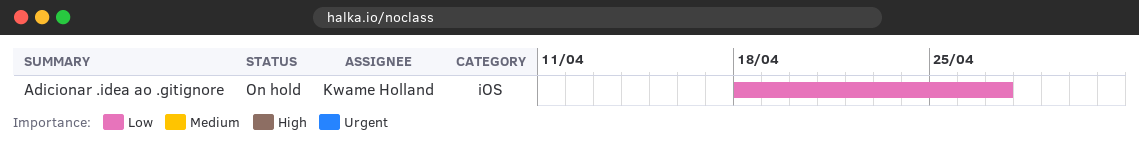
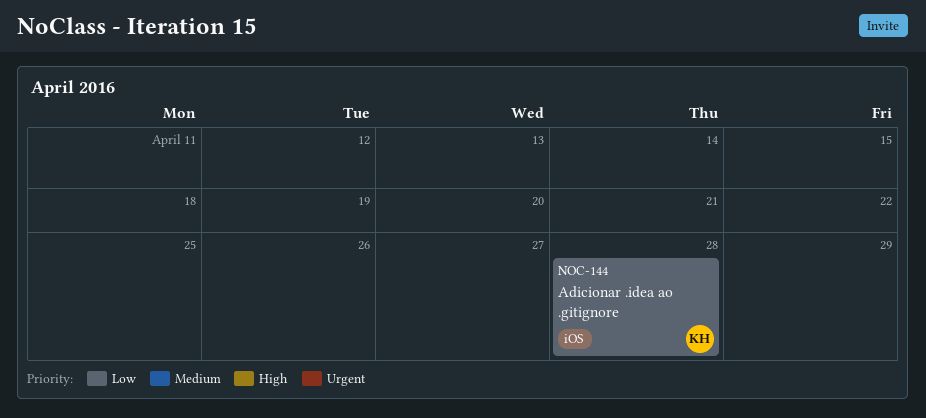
Adicionar .idea ao .gitignore, due: Apr 27 -> Apr 28

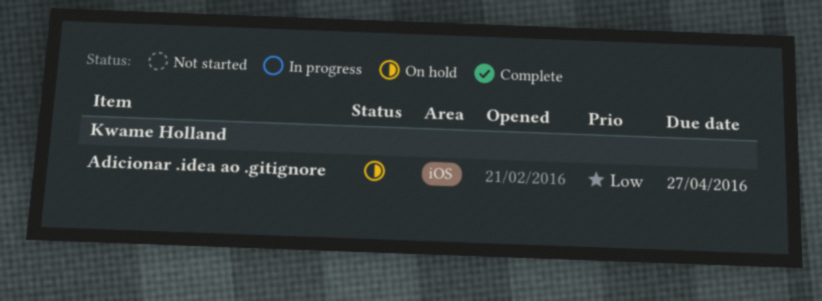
Adicionar .idea ao .gitignore, due: Apr 28 -> Apr 27

